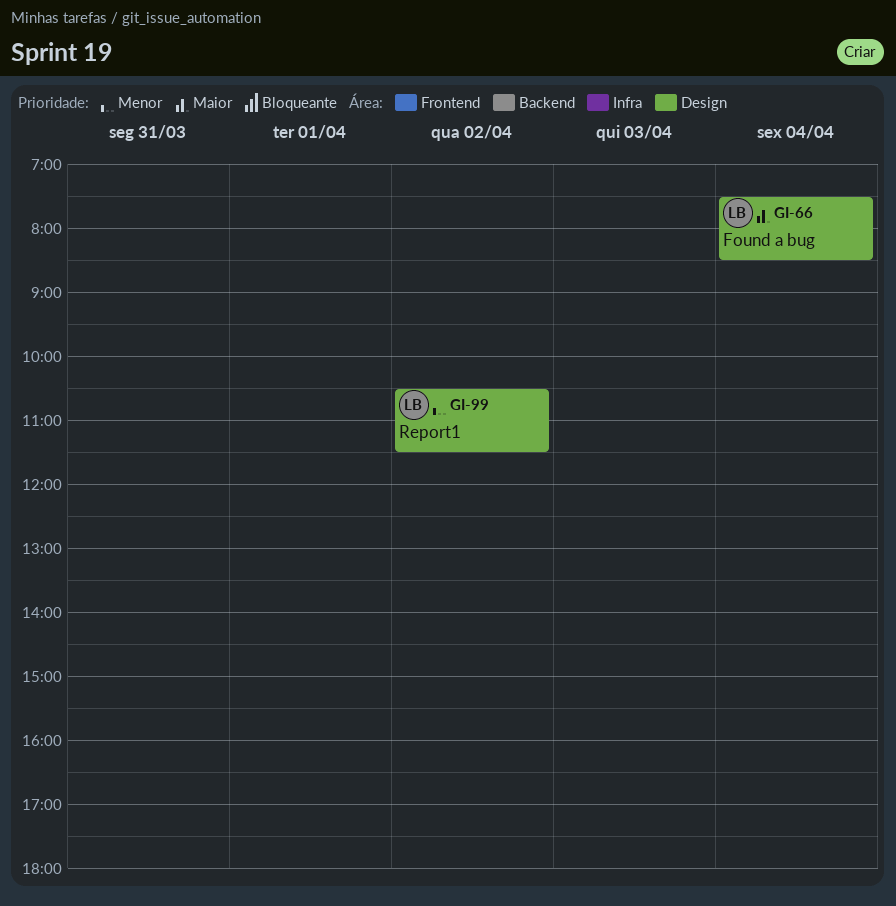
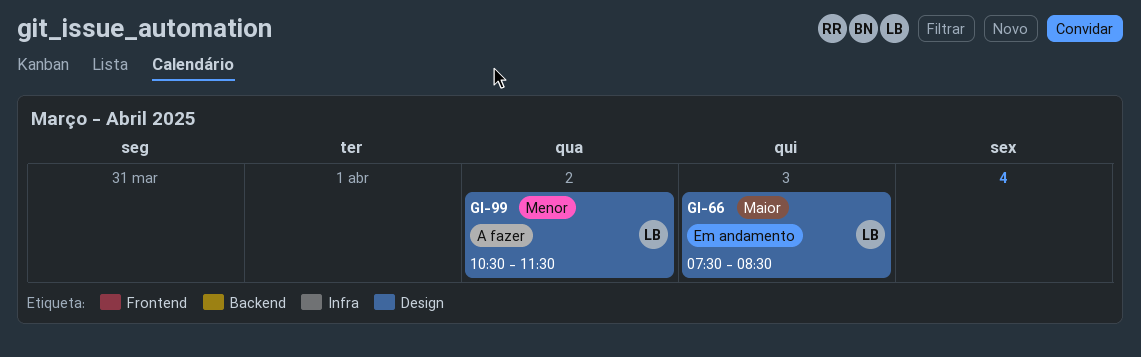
GI-66, day: Apr 4 -> Apr 3

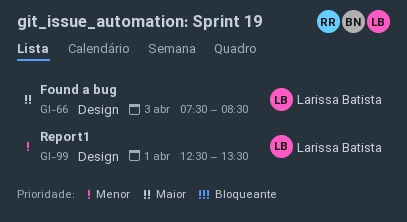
GI-99, day: Apr 2 -> Apr 1
GI-99, begins: 10:30 -> 12:30
GI-99, ends: 11:30 -> 13:30

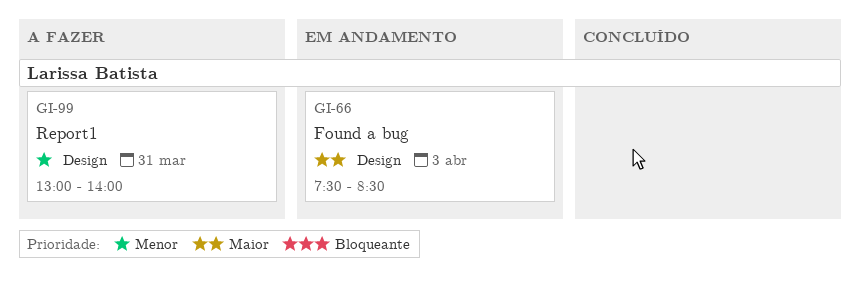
GI-99, day: Apr 1 -> Mar 31
GI-99, begins: 12:30 -> 13:00
GI-99, ends: 13:30 -> 14:00

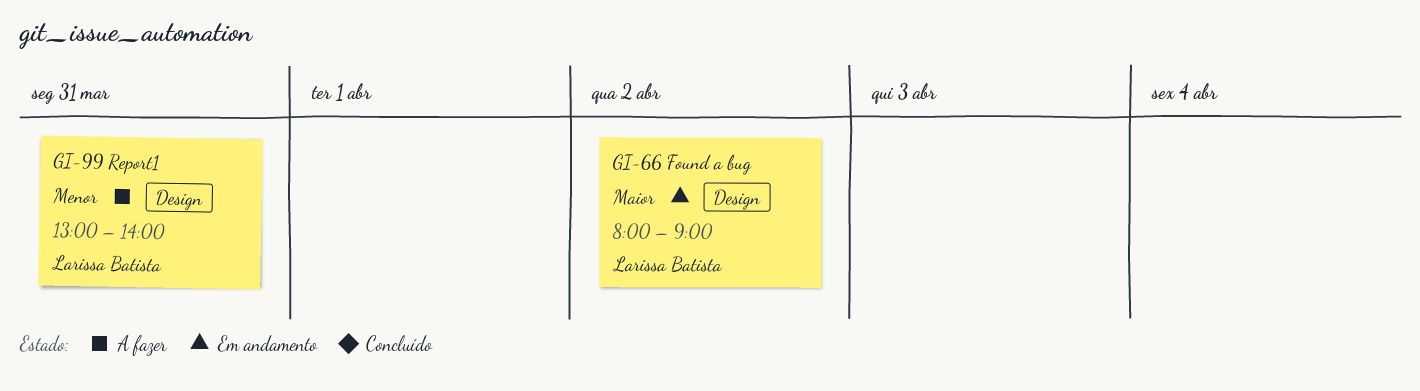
GI-66, day: Apr 3 -> Apr 2
GI-66, begins: 07:30 -> 08:00
GI-66, ends: 08:30 -> 09:00

